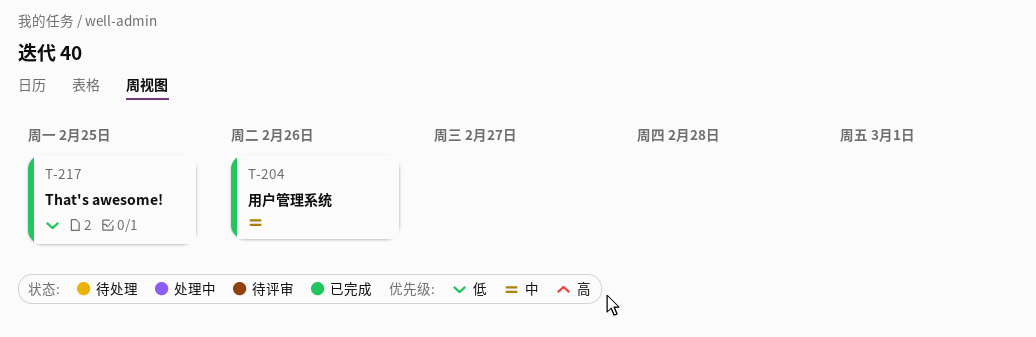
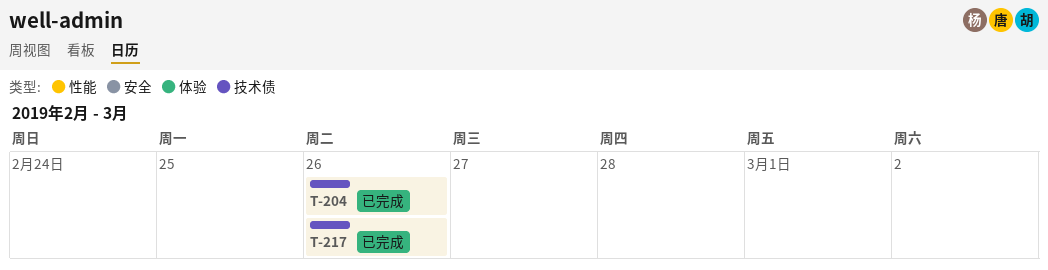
T-217, due: Feb 25 -> Feb 26

